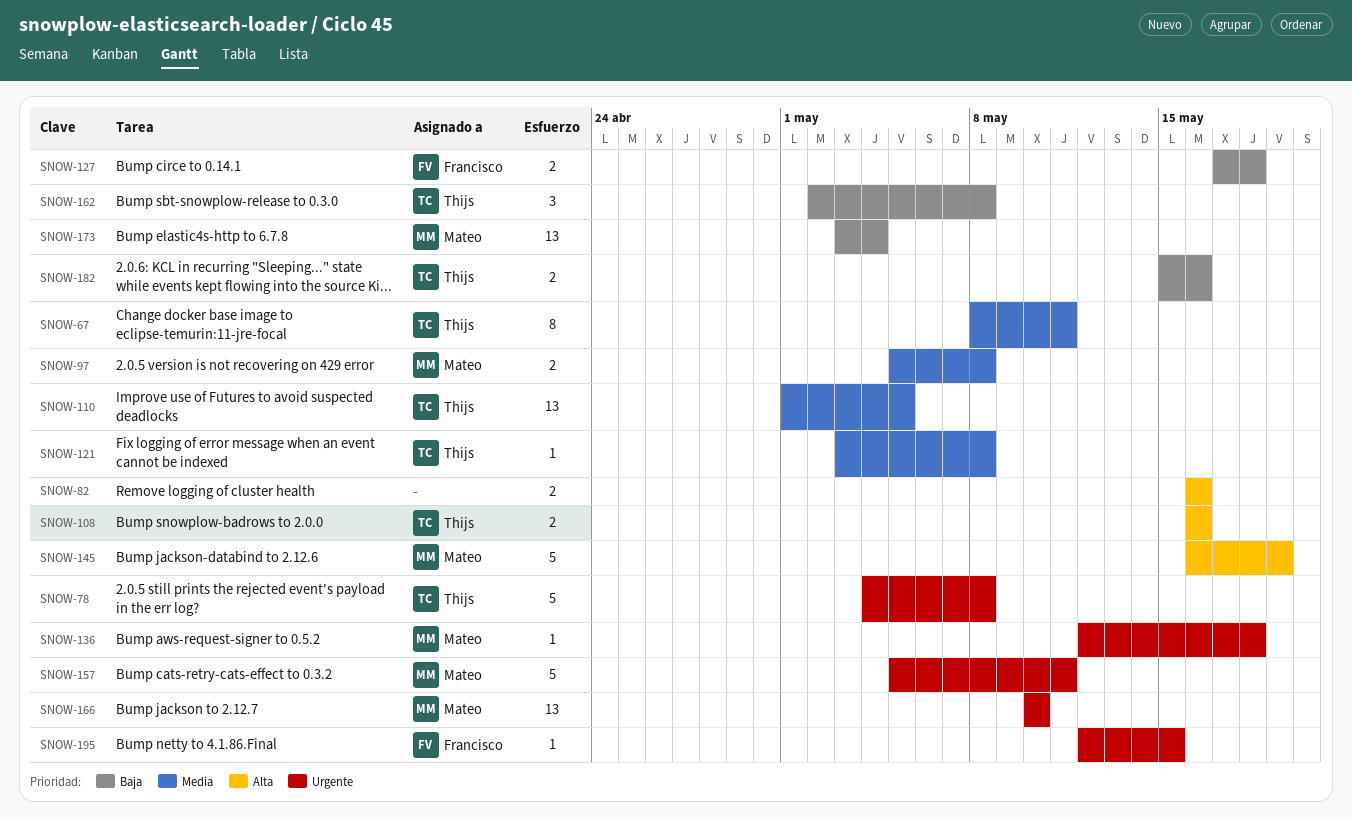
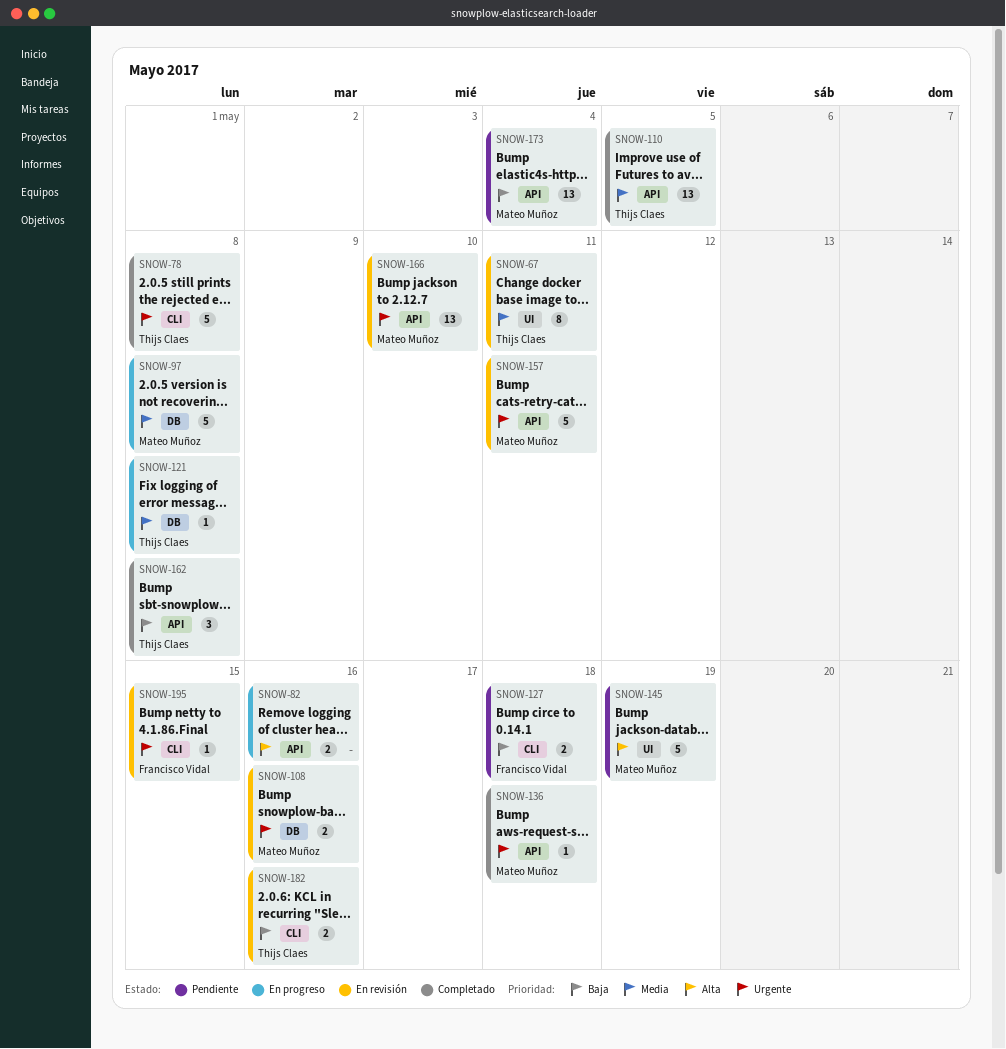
SNOW-97, estimate: 2 -> 5
SNOW-108, owner: Thijs Claes -> Mateo Muñoz
SNOW-108, priority: Alta -> Urgente

